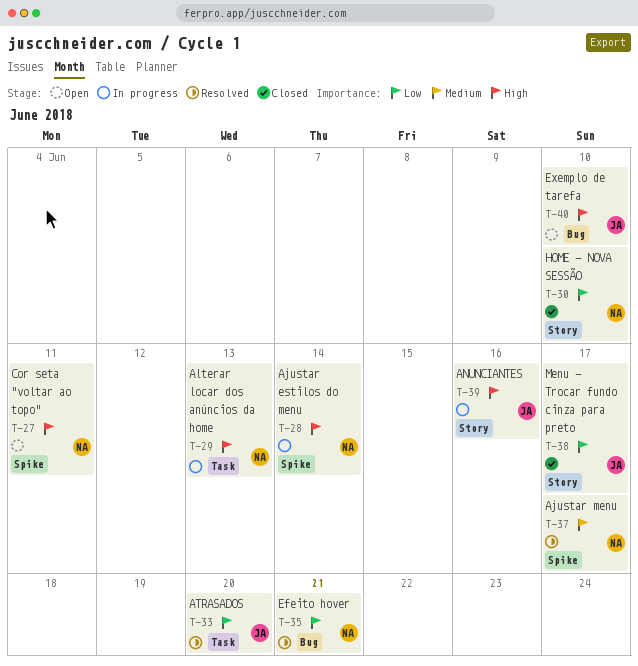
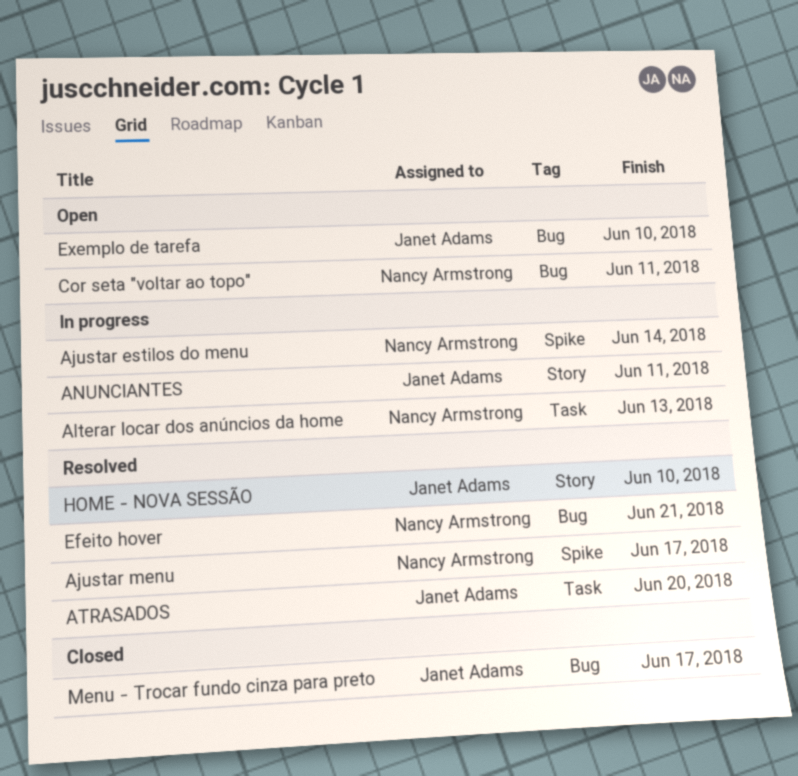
ANUNCIANTES, due: Jun 16 -> Jun 11
Cor seta "voltar ao topo", label: Spike -> Bug
HOME - NOVA SESSÃO, status: Closed -> Resolved
HOME - NOVA SESSÃO, owner: Nancy Armstrong -> Janet Adams
Menu - Trocar fundo cinza para preto, label: Story -> Bug

